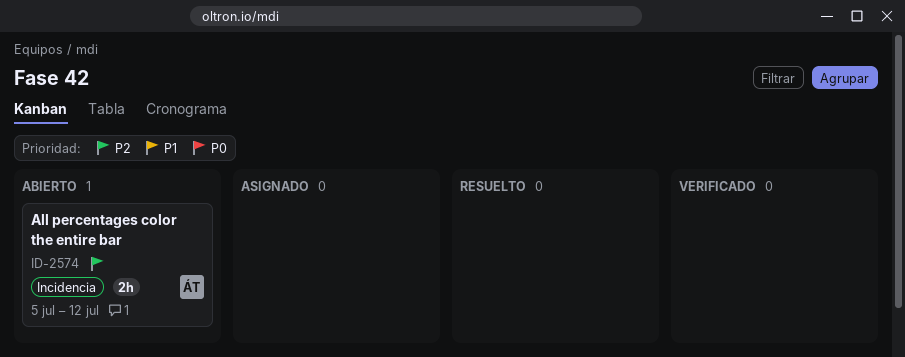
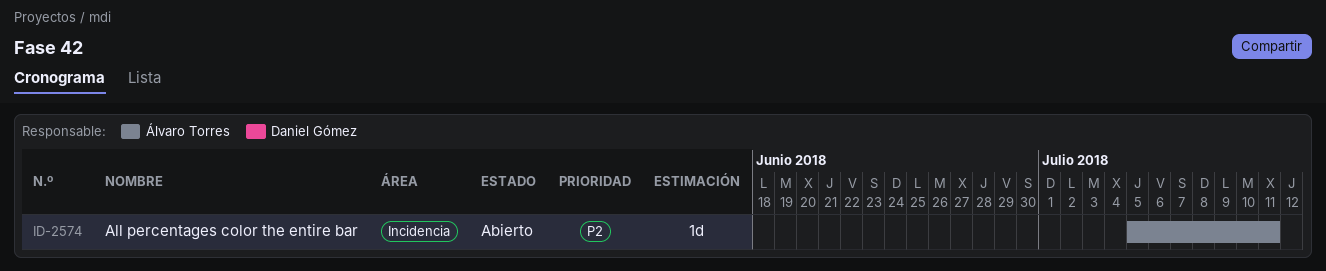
ID-2574, estimate: 2h -> 1d
ID-2574, due: Jul 12 -> Jul 11

